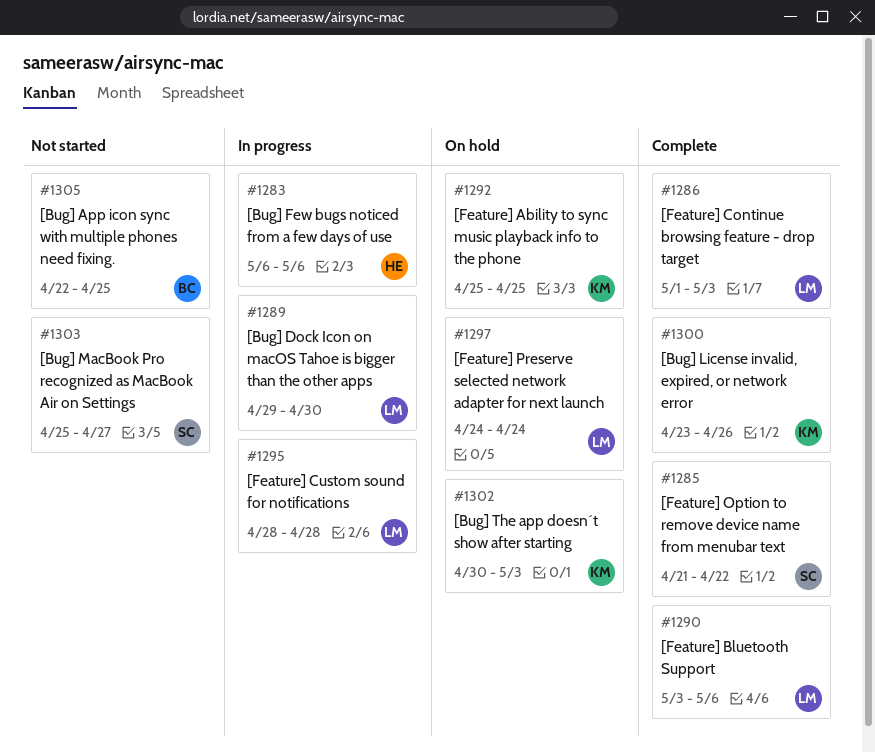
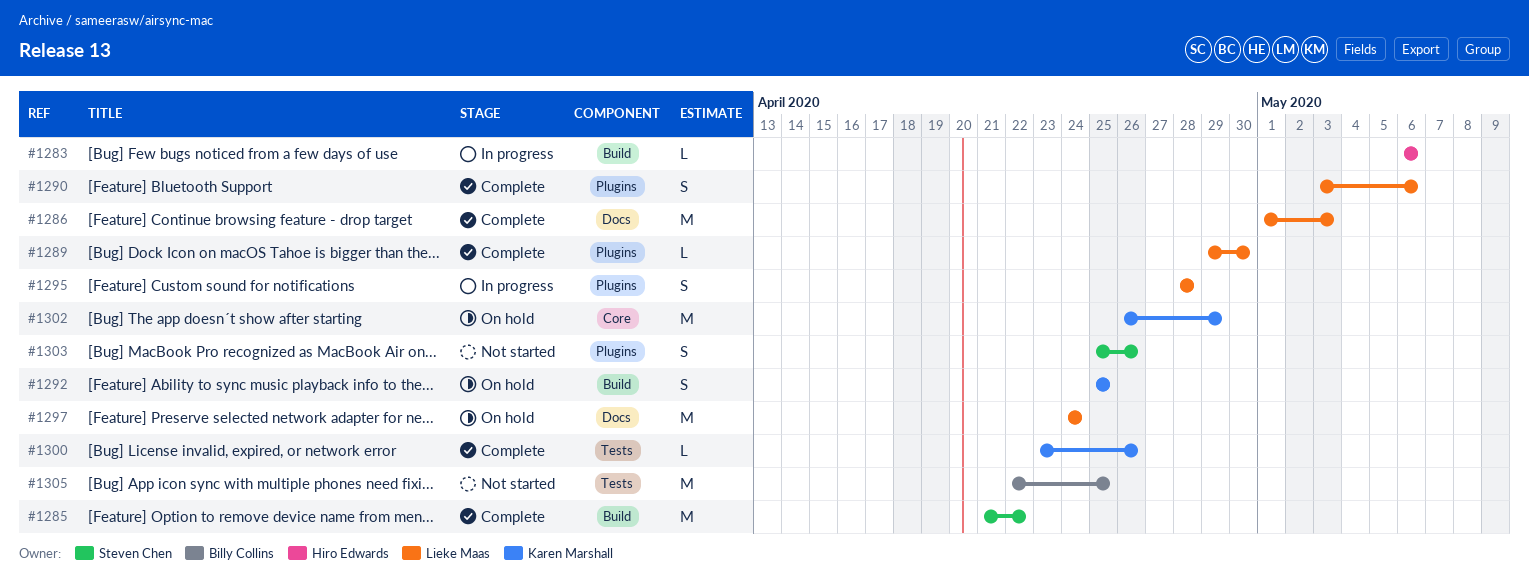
#1289, status: In progress -> Complete
#1302, start: Apr 30 -> Apr 26
#1302, due: May 3 -> Apr 29
#1303, due: Apr 27 -> Apr 26

